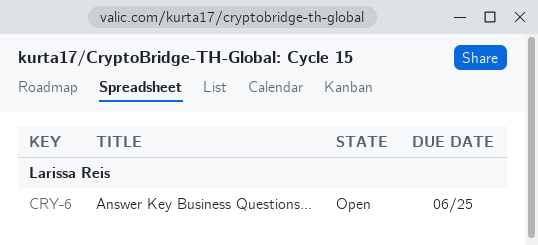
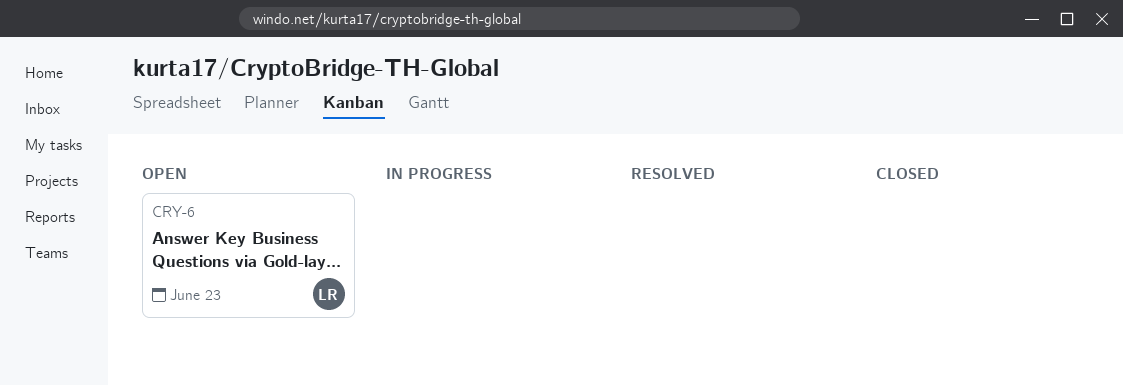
CRY-6, due: Jun 25 -> Jun 23

